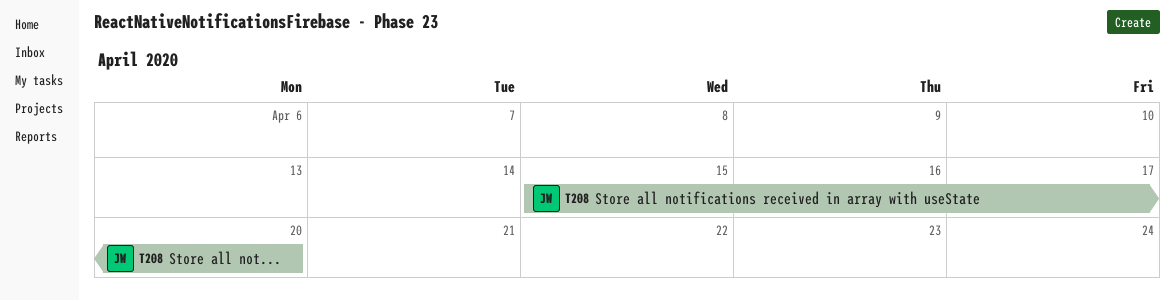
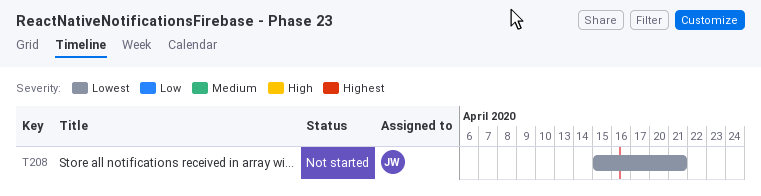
T208, due: Apr 20 -> Apr 21

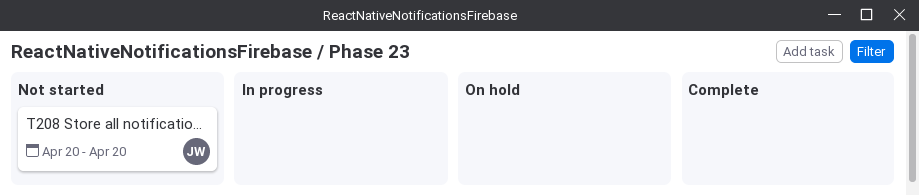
T208, start: Apr 15 -> Apr 20
T208, due: Apr 21 -> Apr 20

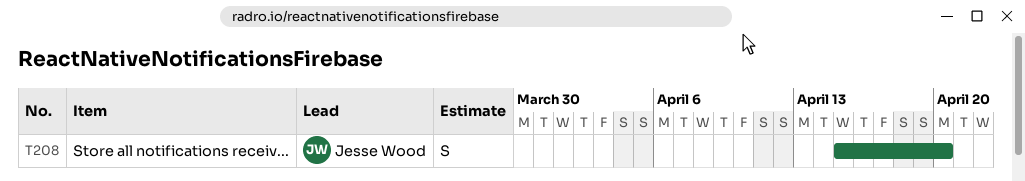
T208, start: Apr 20 -> Apr 15

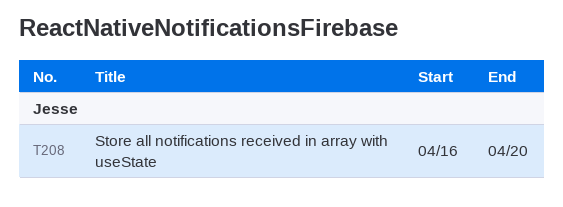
T208, start: Apr 15 -> Apr 16

